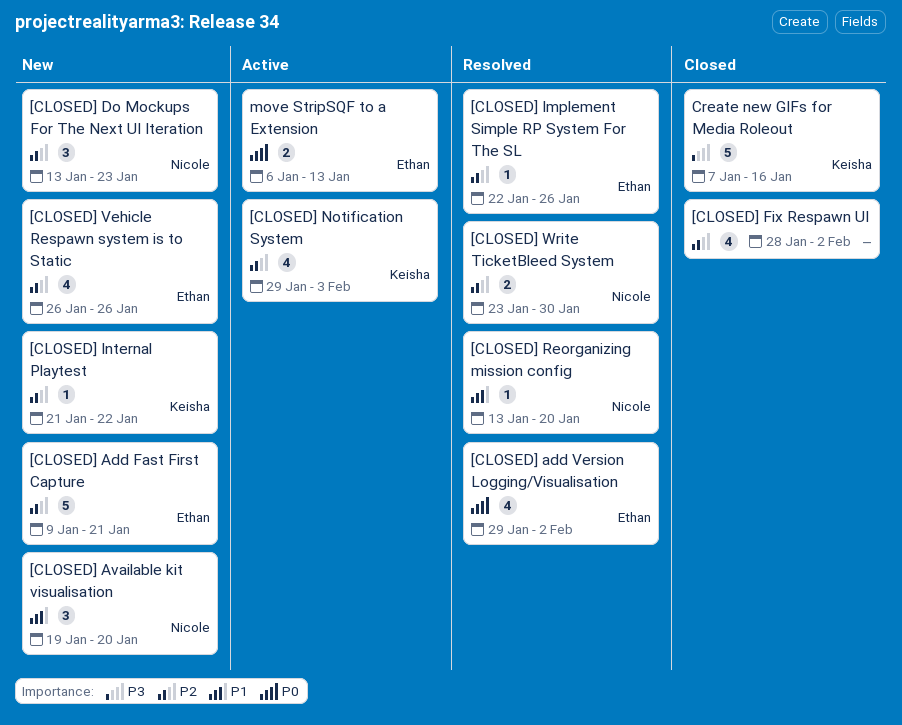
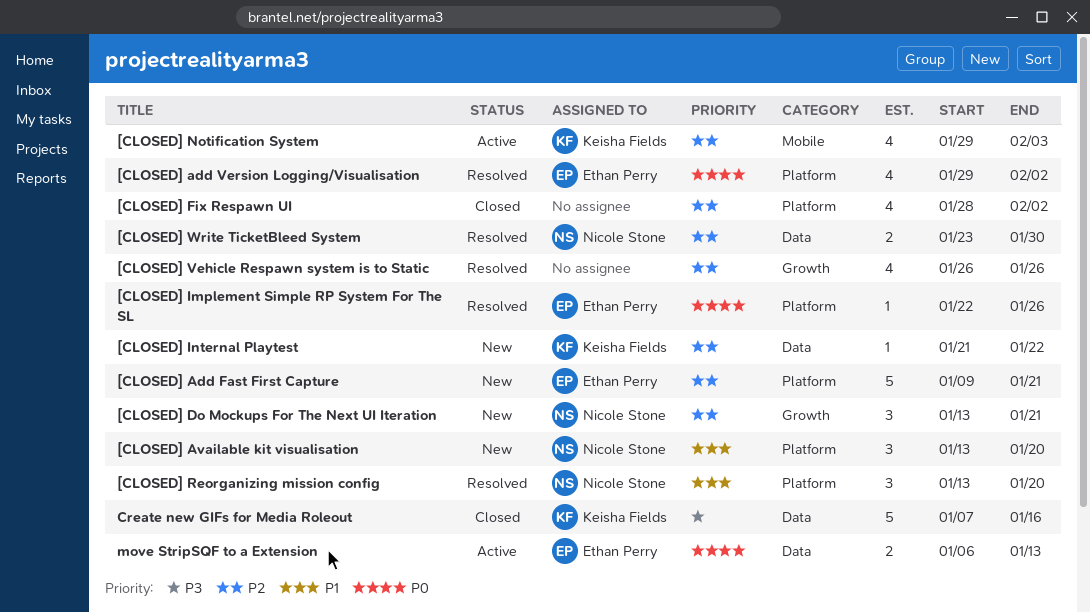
[CLOSED] Available kit visualisation, start: Jan 19 -> Jan 13
[CLOSED] Do Mockups For The Next UI Iteration, due: Jan 23 -> Jan 21
[CLOSED] Implement Simple RP System For The SL, priority: P2 -> P0
[CLOSED] Reorganizing mission config, estimate: 1 -> 3
[CLOSED] Vehicle Respawn system is to Static, status: New -> Resolved
[CLOSED] Vehicle Respawn system is to Static, owner: Ethan Perry -> none

